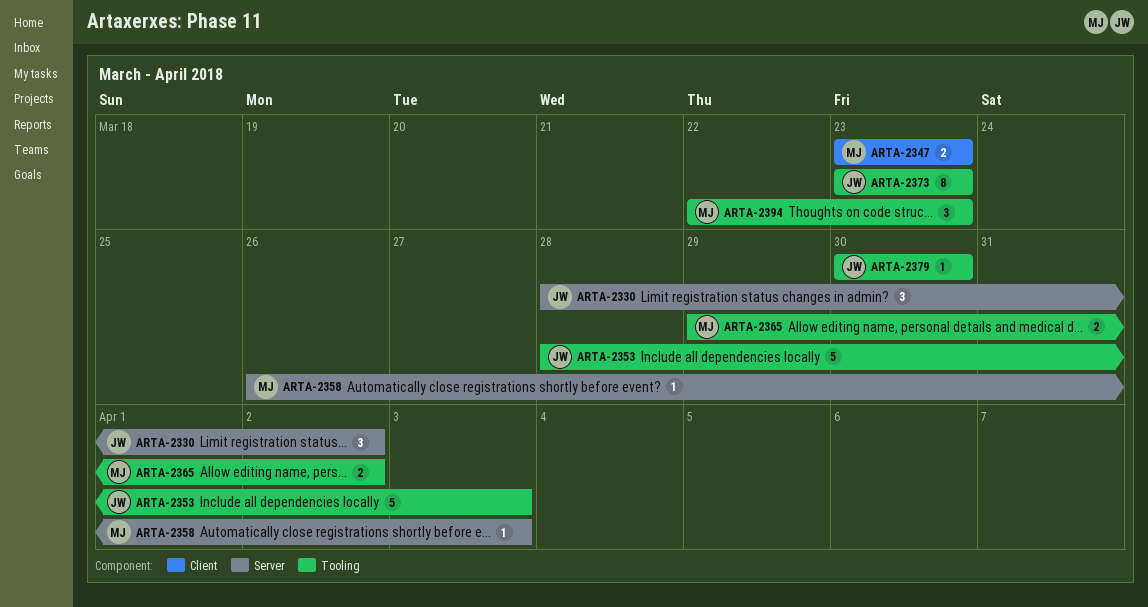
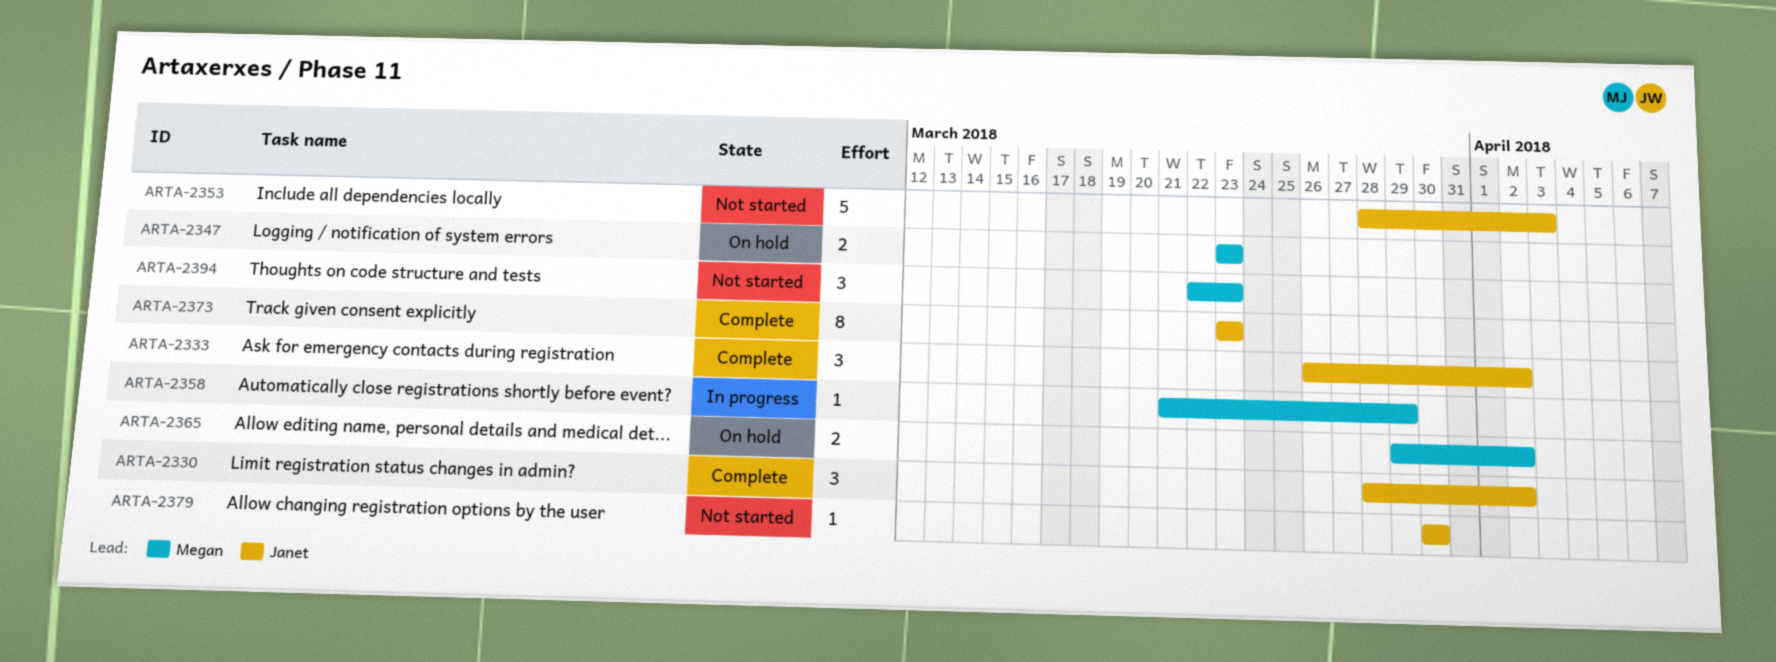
ARTA-2333: none -> present
ARTA-2358, start: Mar 26 -> Mar 21
ARTA-2358, due: Apr 3 -> Mar 29

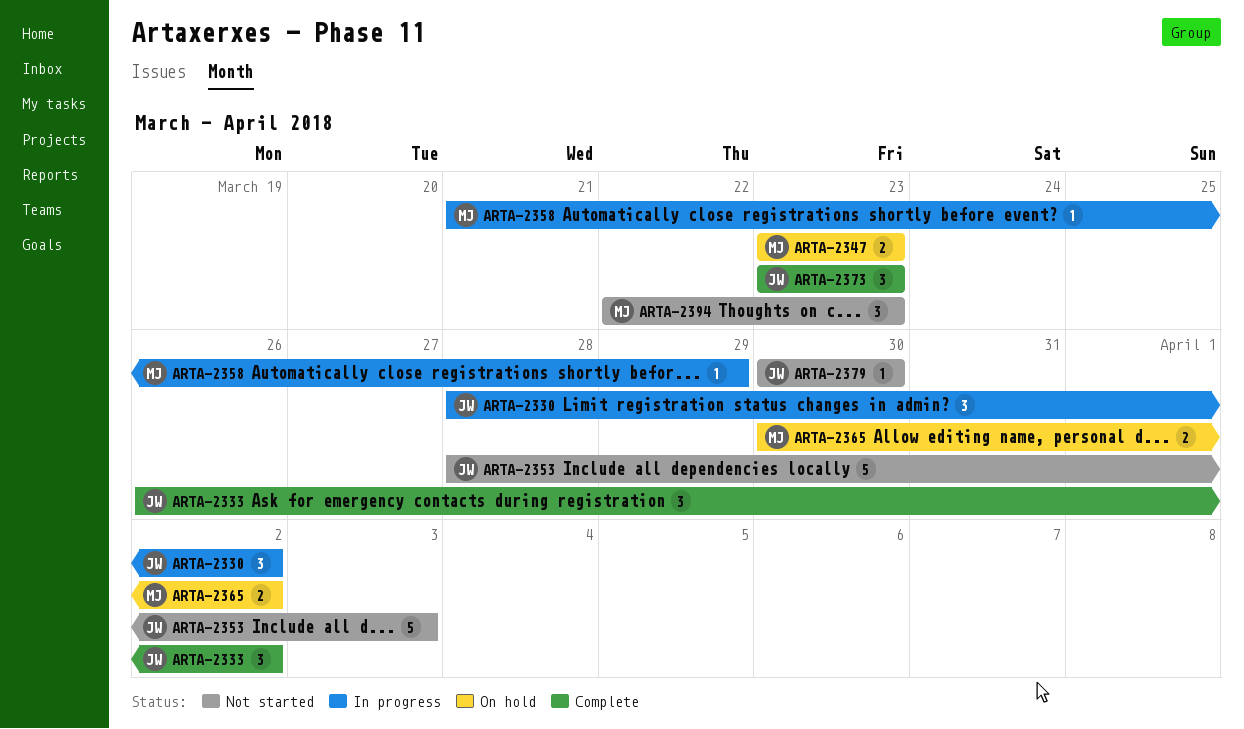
ARTA-2330, status: Complete -> In progress
ARTA-2365, start: Mar 29 -> Mar 30
ARTA-2373, estimate: 8 -> 3

